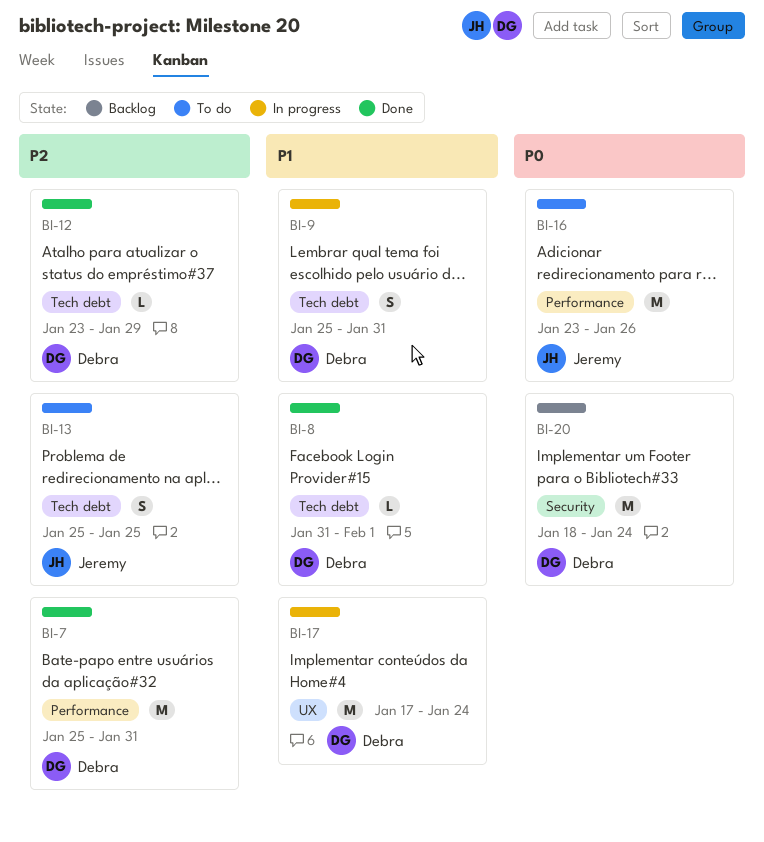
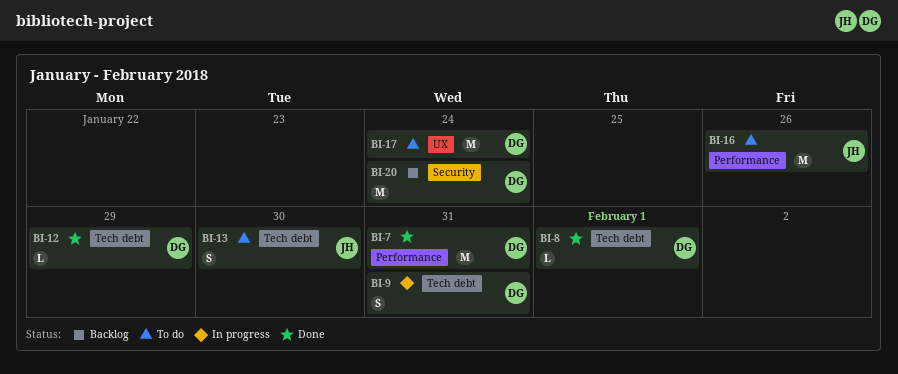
BI-13, due: Jan 25 -> Jan 30
BI-17, status: In progress -> To do

